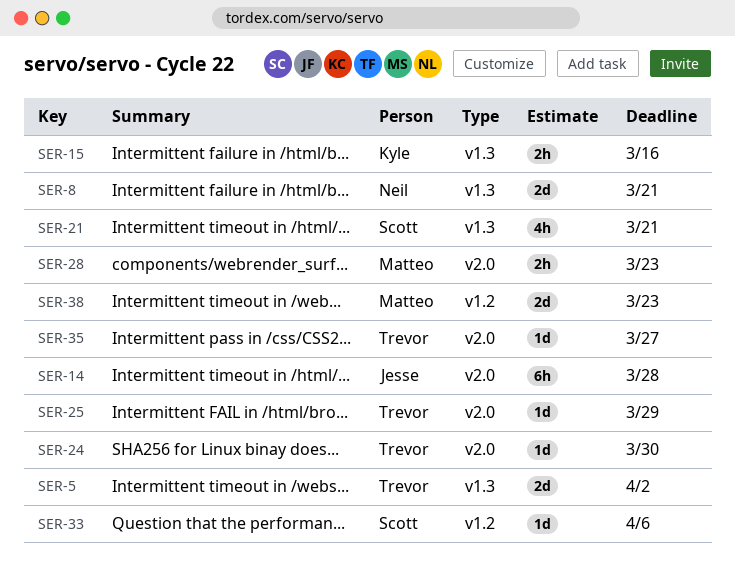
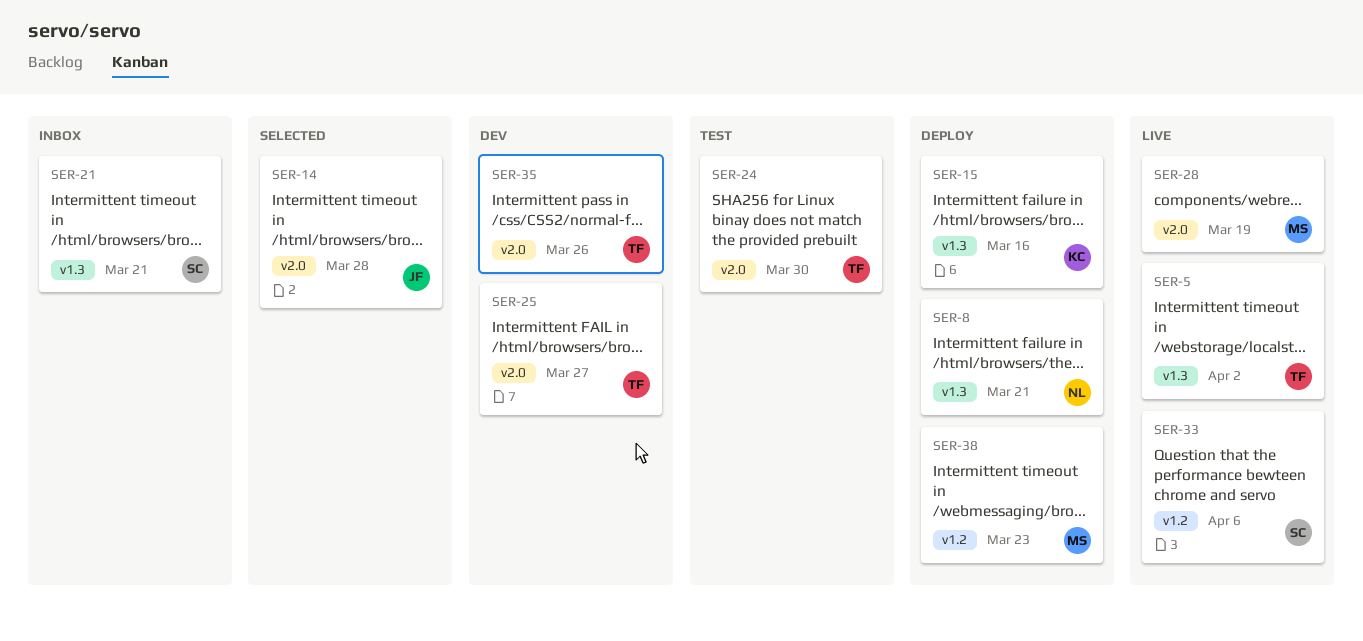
SER-25, due: Mar 29 -> Mar 27
SER-28, due: Mar 23 -> Mar 19
SER-35, due: Mar 27 -> Mar 26

